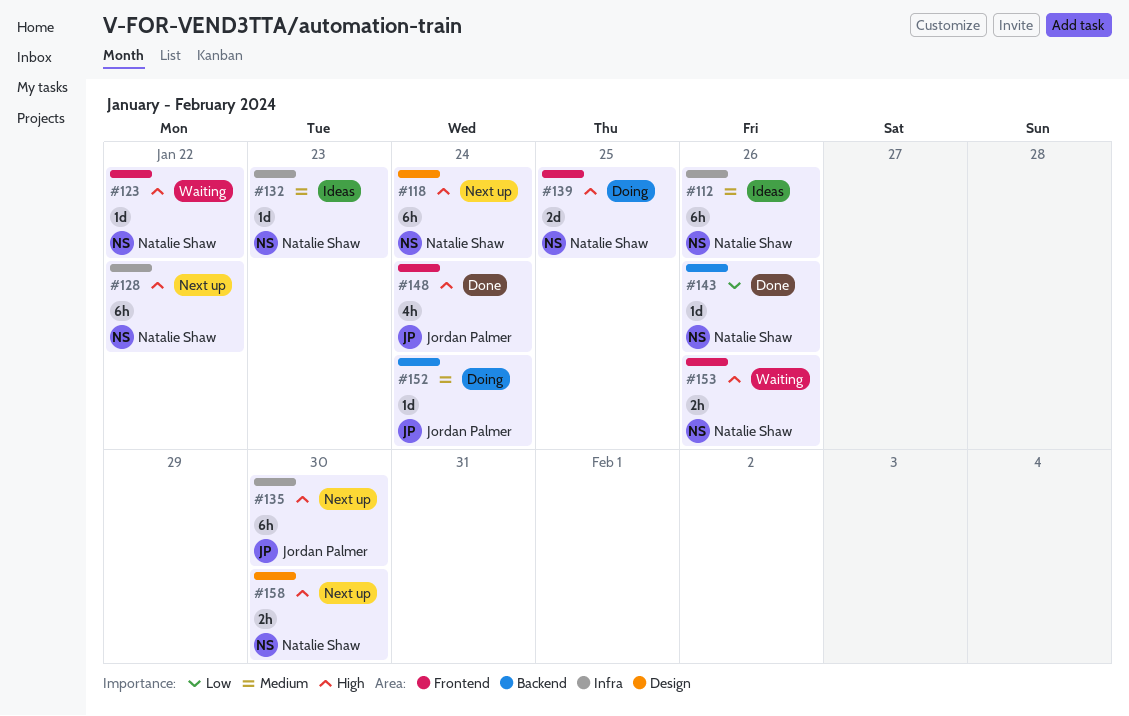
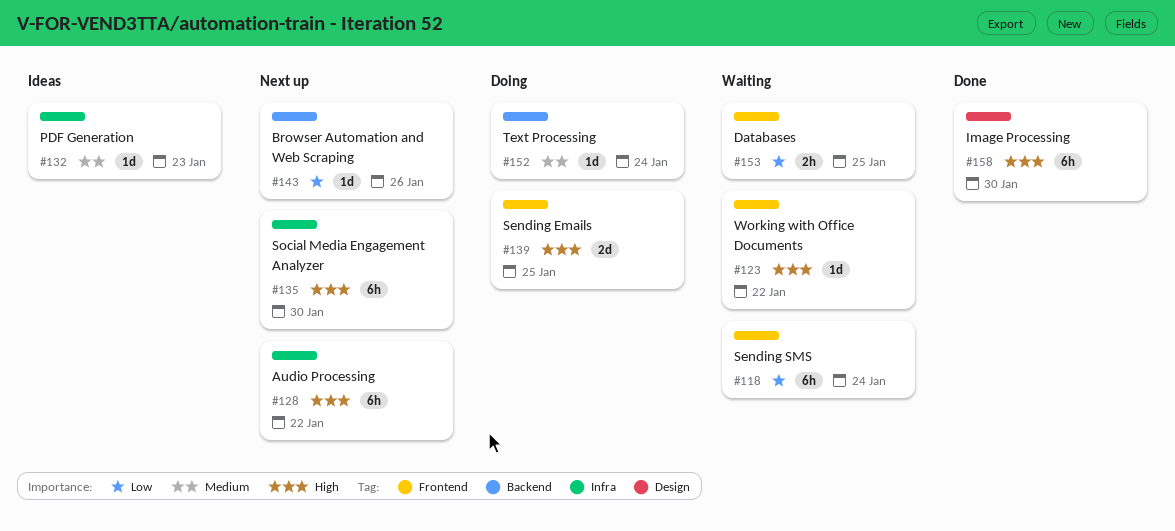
#112: present -> none
#118, status: Next up -> Waiting
#118, priority: High -> Low
#118, label: Design -> Frontend
#143, status: Done -> Next up
#148: present -> none
#153, priority: High -> Low
#153, due: Jan 26 -> Jan 25
#158, status: Next up -> Done
#158, estimate: 2h -> 6h

